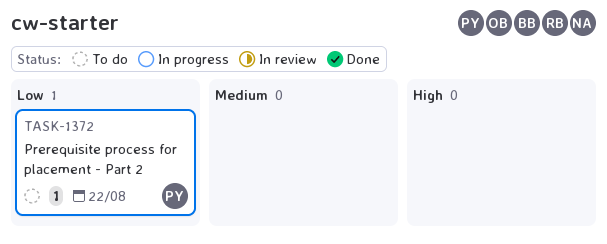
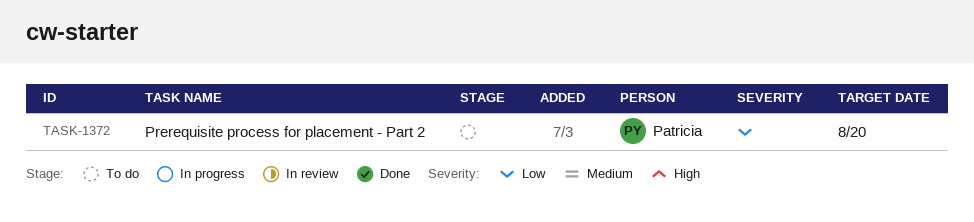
TASK-1372, due: Aug 22 -> Aug 20

